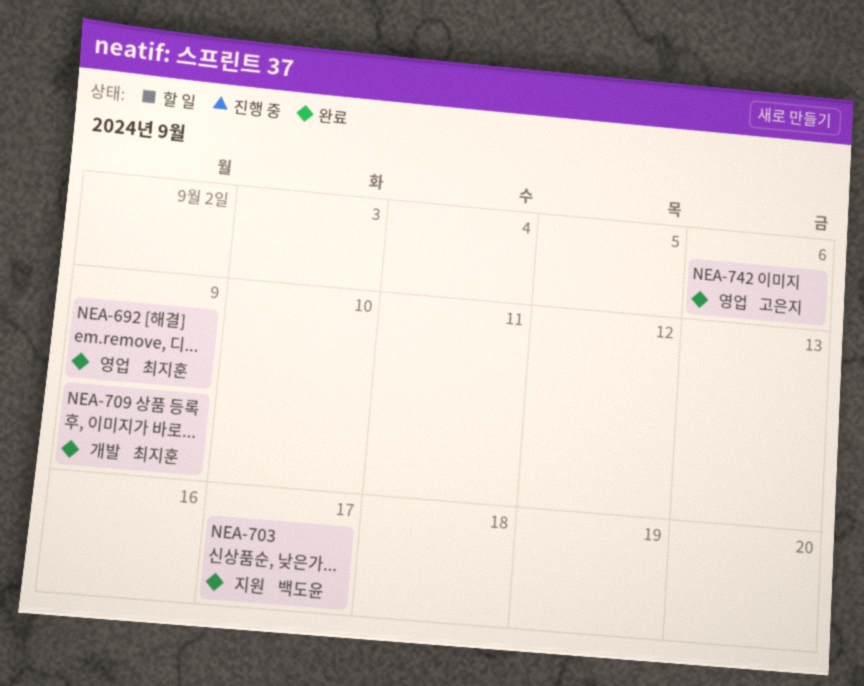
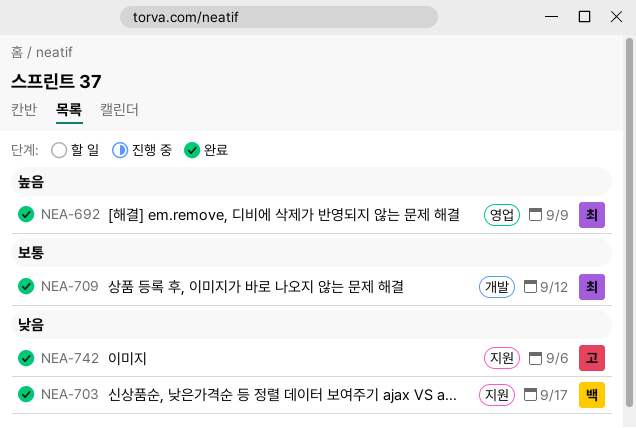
NEA-709, due: Sep 9 -> Sep 12
NEA-742, label: 영업 -> 지원

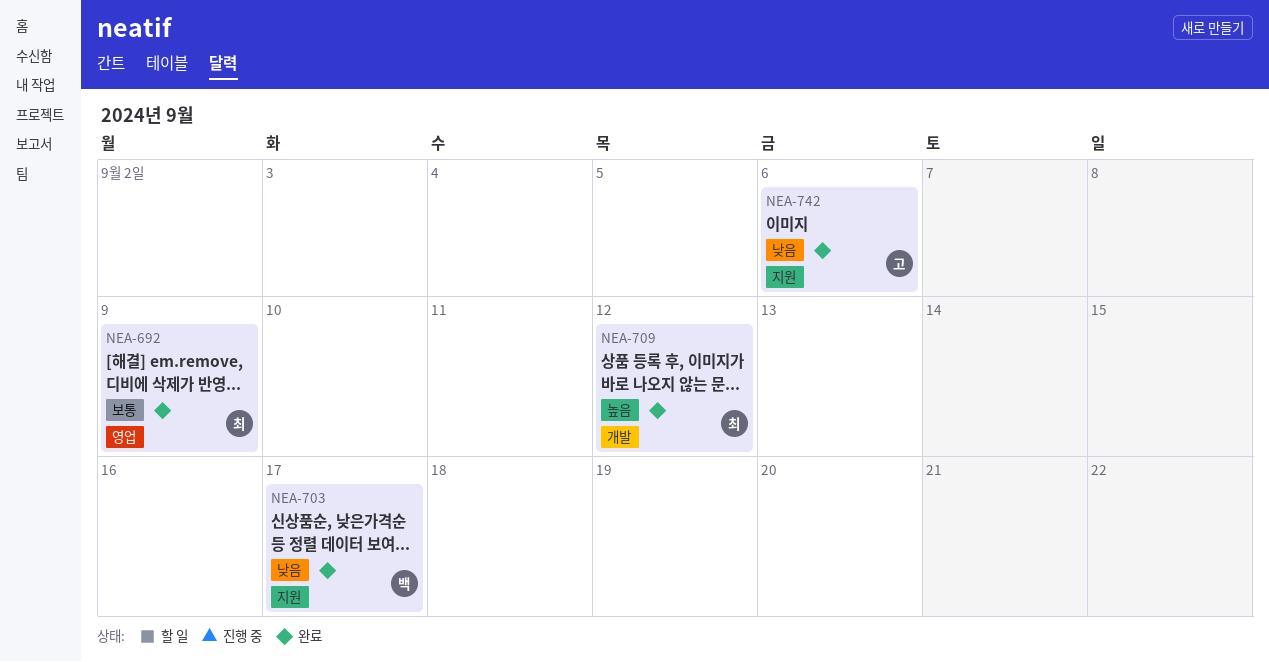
NEA-692, priority: 높음 -> 보통
NEA-709, priority: 보통 -> 높음

